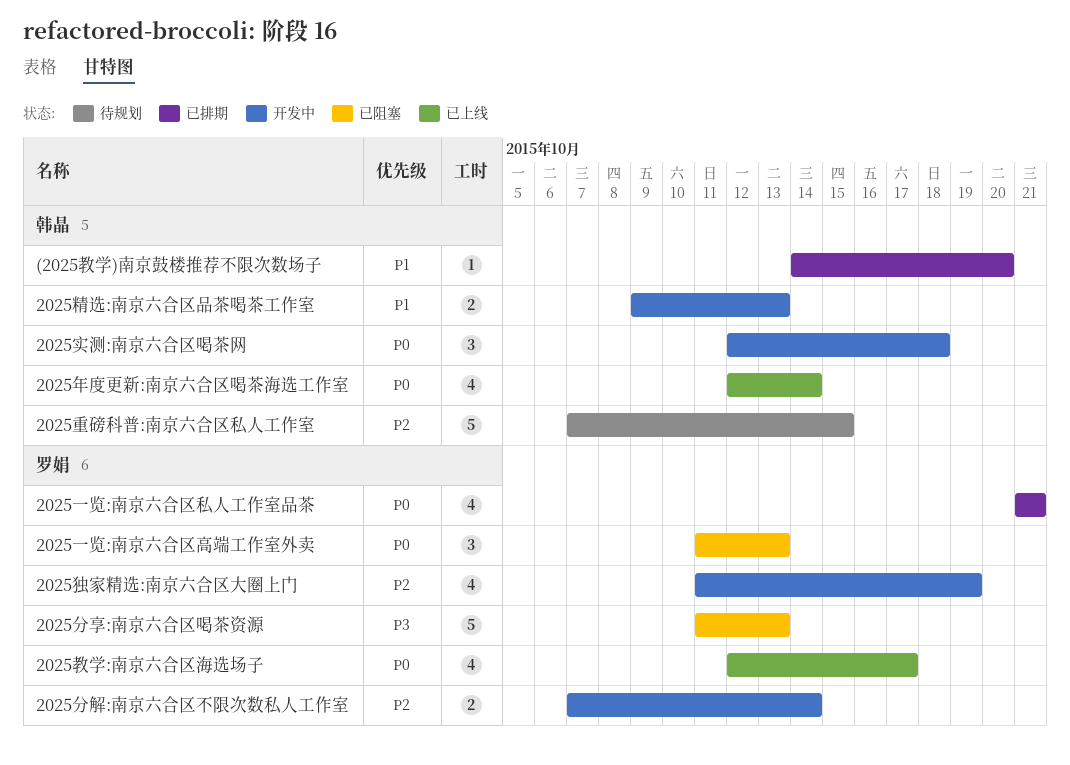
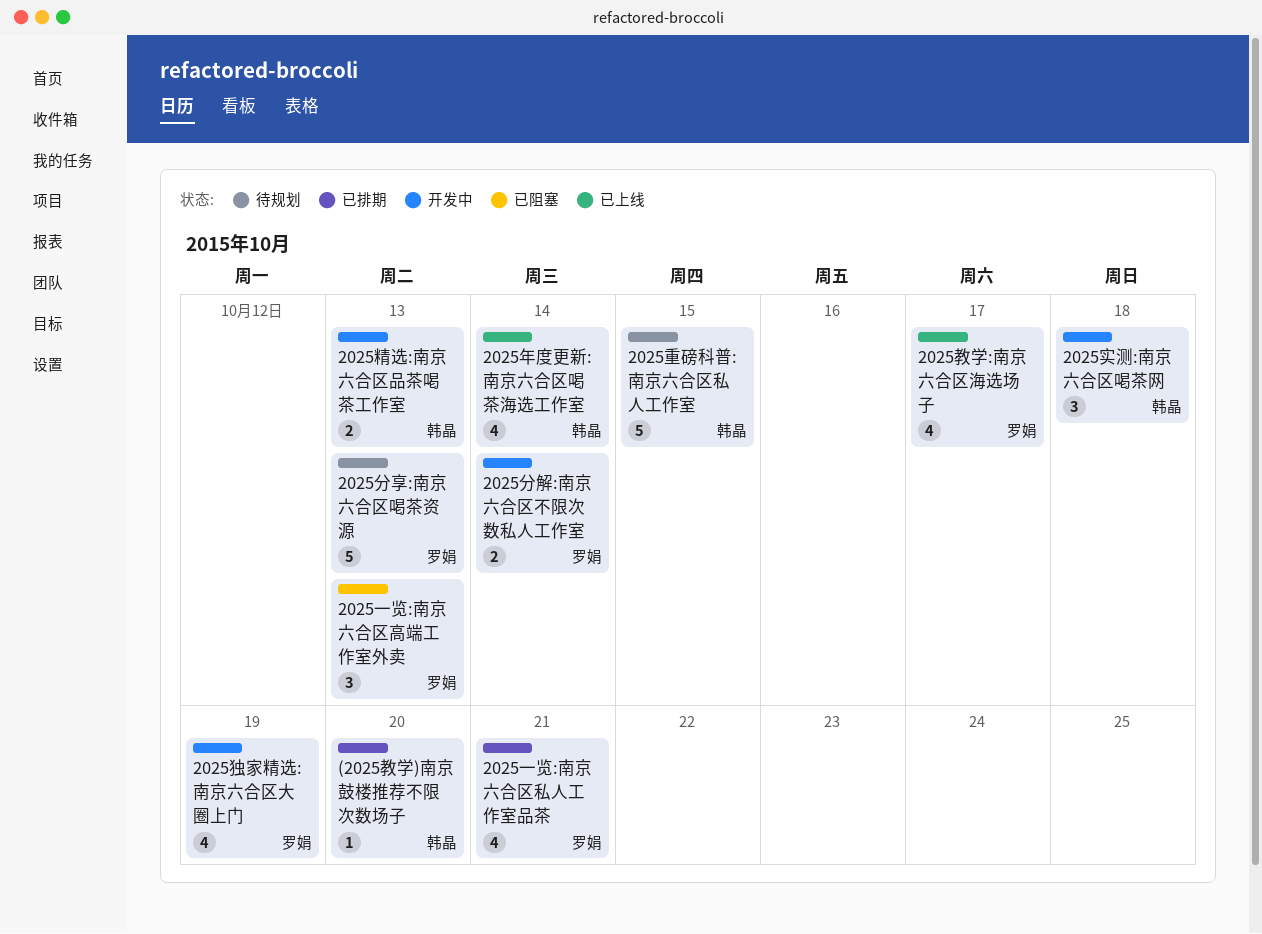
2025分享:南京六合区喝茶资源, status: 已阻塞 -> 待规划

